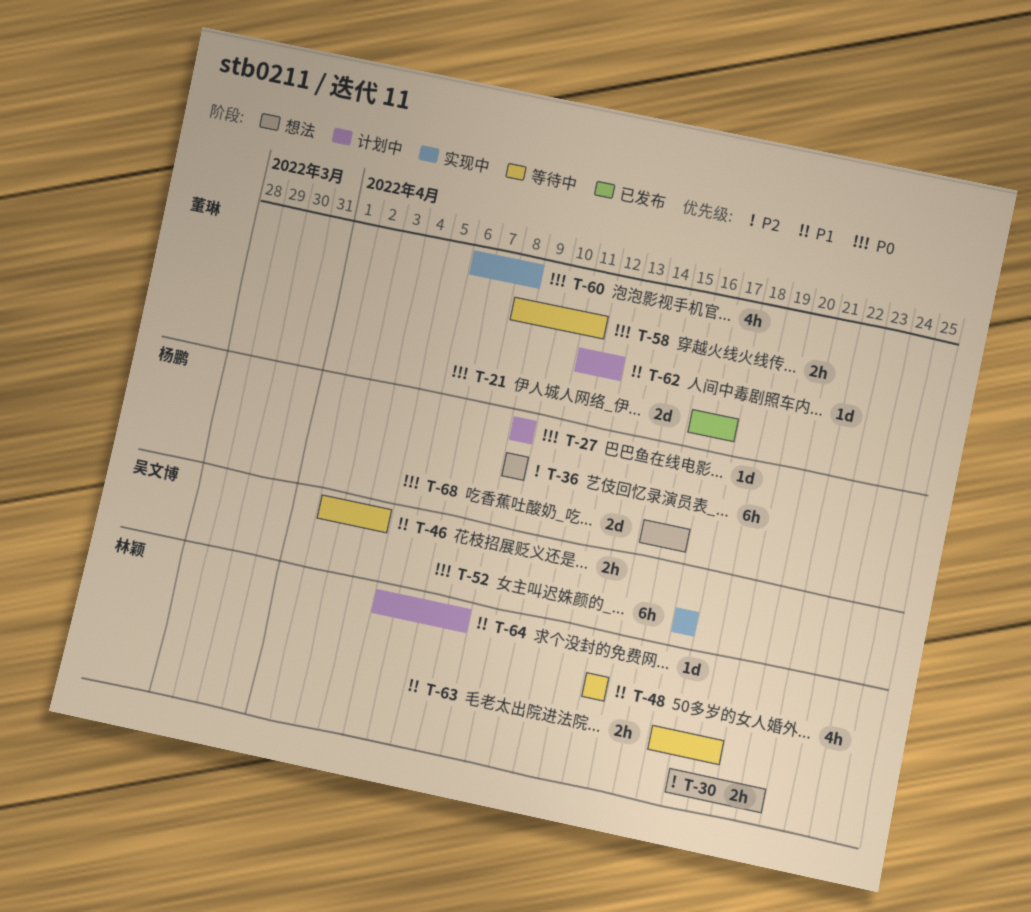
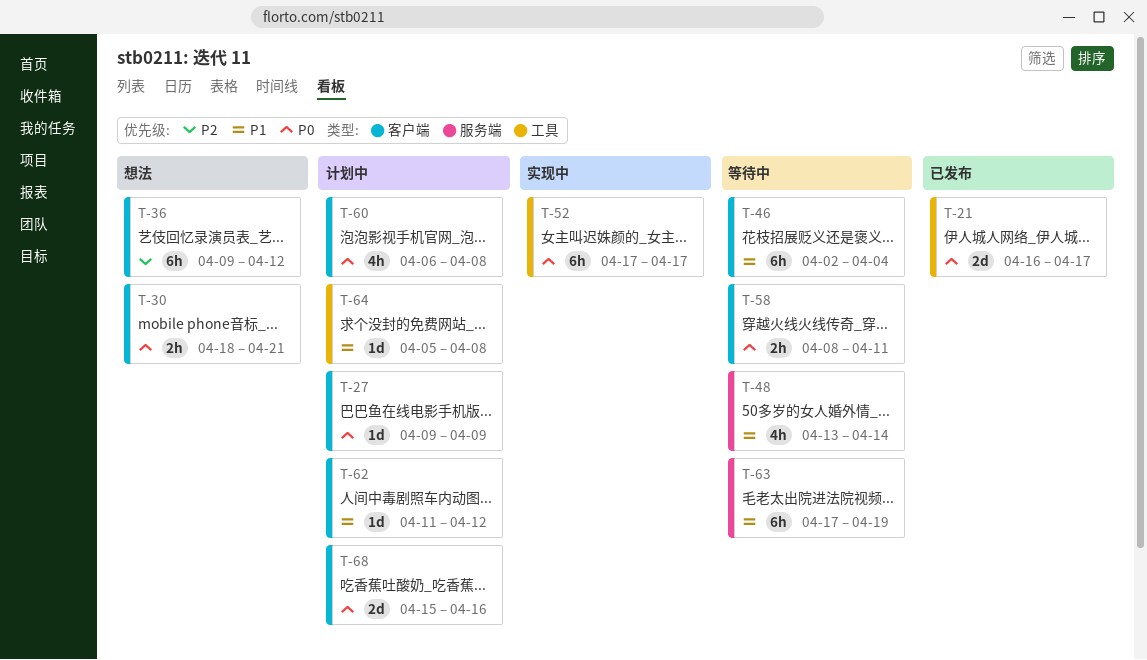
T-30, priority: P2 -> P0
T-36, due: Apr 9 -> Apr 12
T-46, estimate: 2h -> 6h
T-48, start: Apr 14 -> Apr 13
T-60, status: 实现中 -> 计划中
T-63, estimate: 2h -> 6h
T-68, status: 想法 -> 计划中

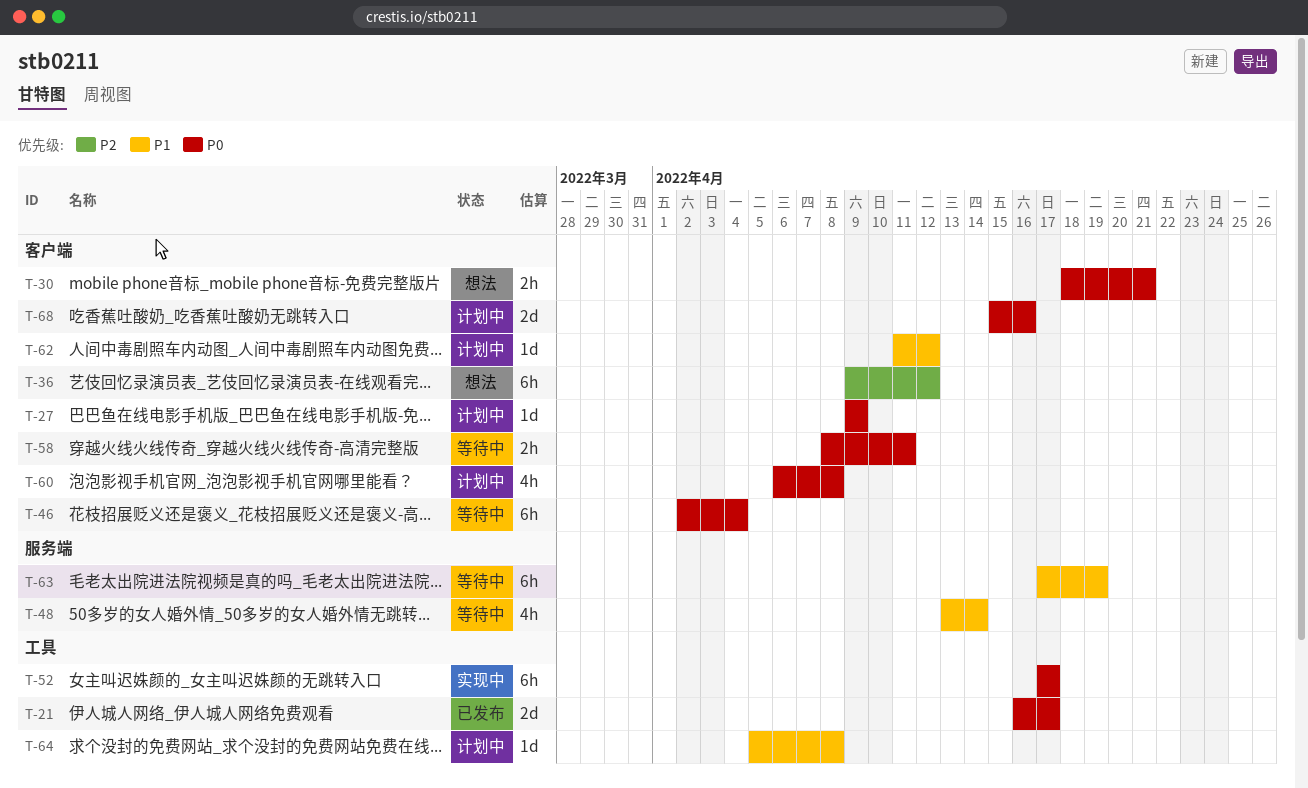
T-46, priority: P1 -> P0

